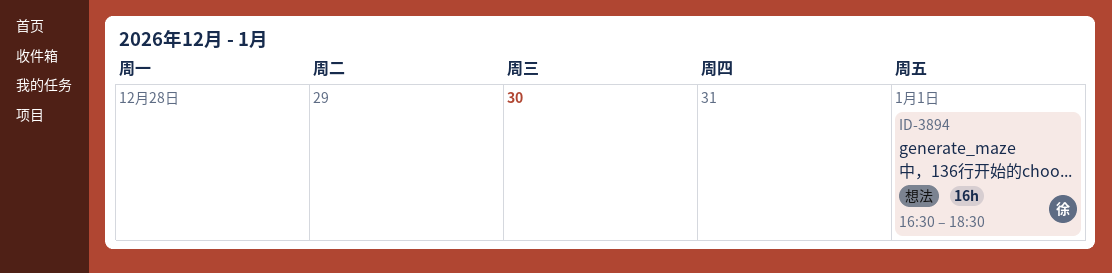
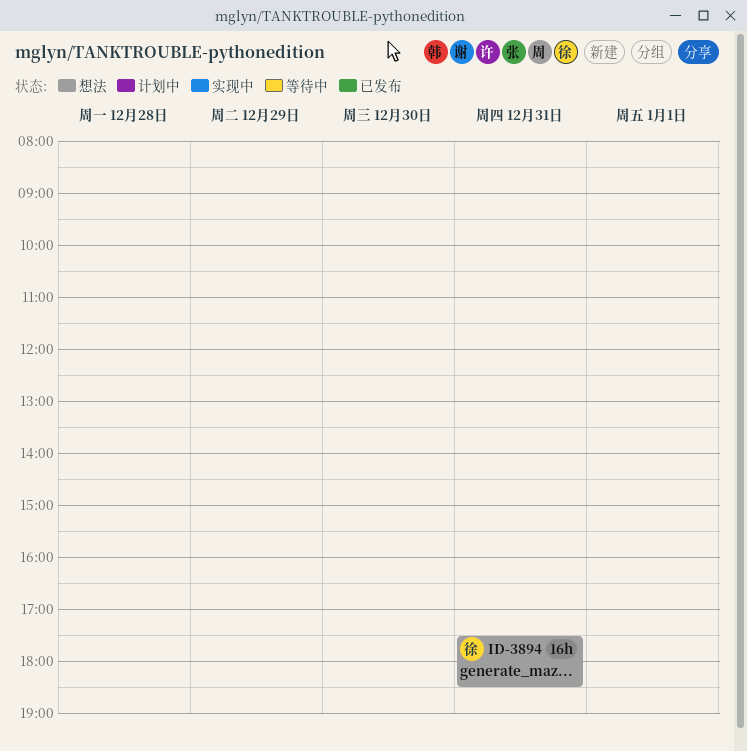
ID-3894, day: Jan 1 -> Dec 31
ID-3894, begins: 16:30 -> 17:30

